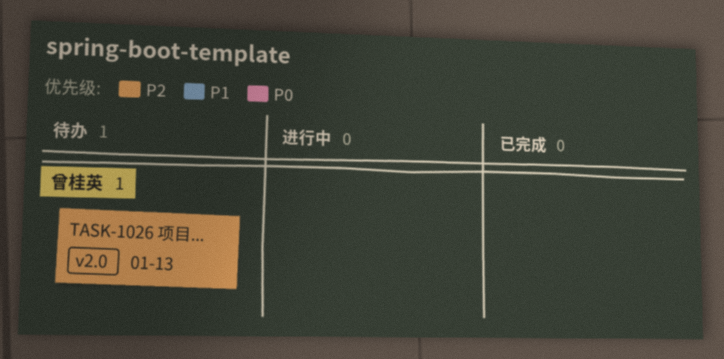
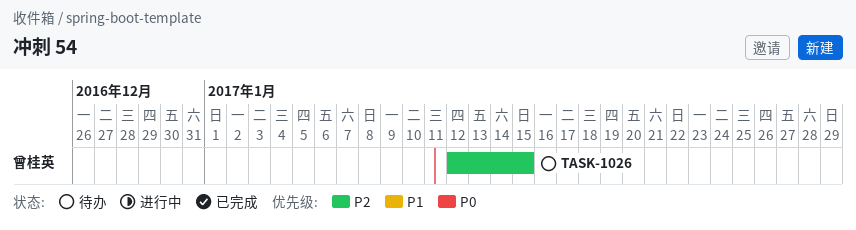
TASK-1026, due: Jan 13 -> Jan 15

